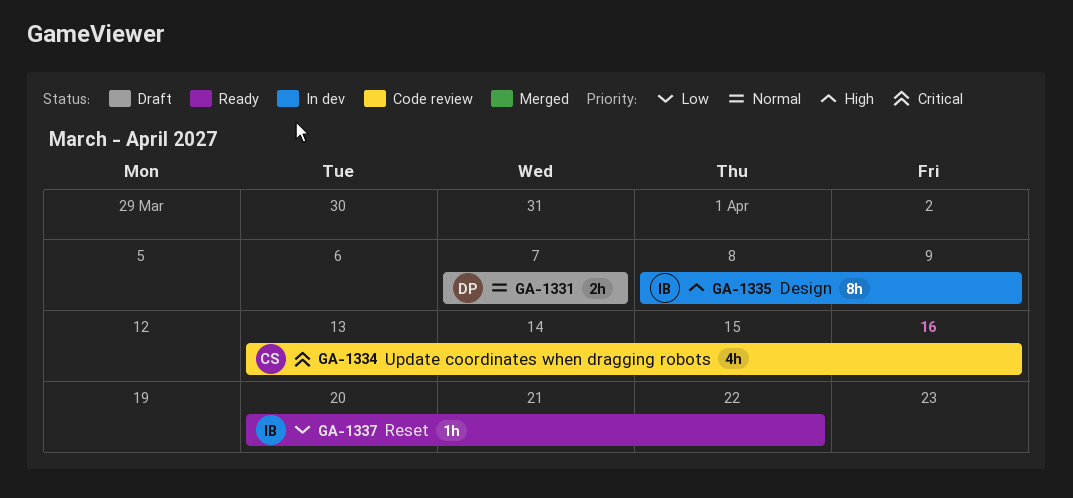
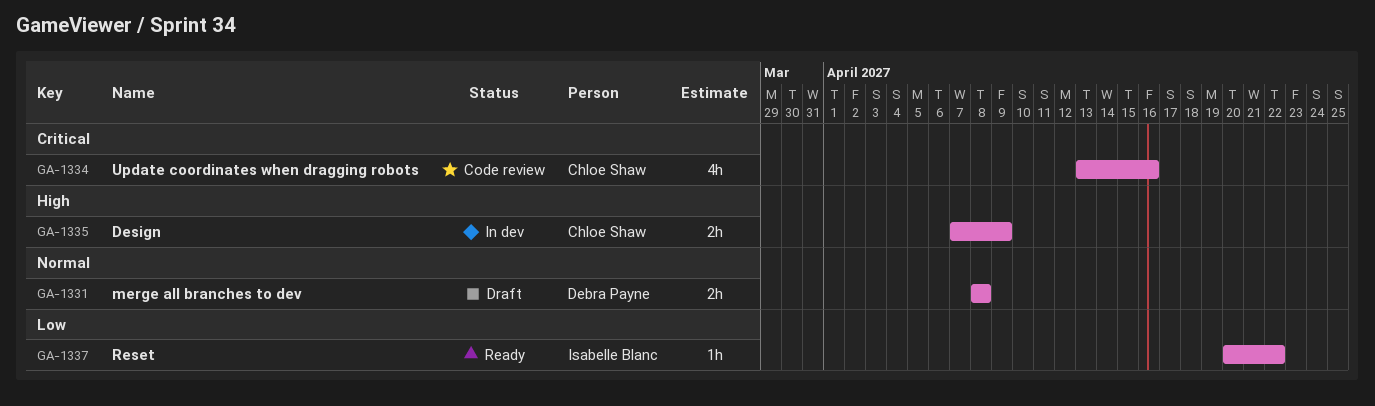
GA-1331, start: Apr 7 -> Apr 8
GA-1331, due: Apr 7 -> Apr 8
GA-1335, owner: Isabelle Blanc -> Chloe Shaw
GA-1335, estimate: 8h -> 2h
GA-1335, start: Apr 8 -> Apr 7

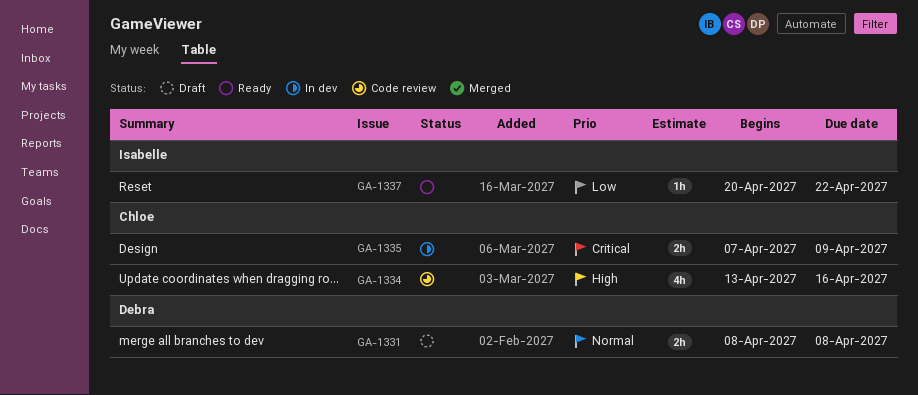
GA-1334, priority: Critical -> High
GA-1335, priority: High -> Critical

